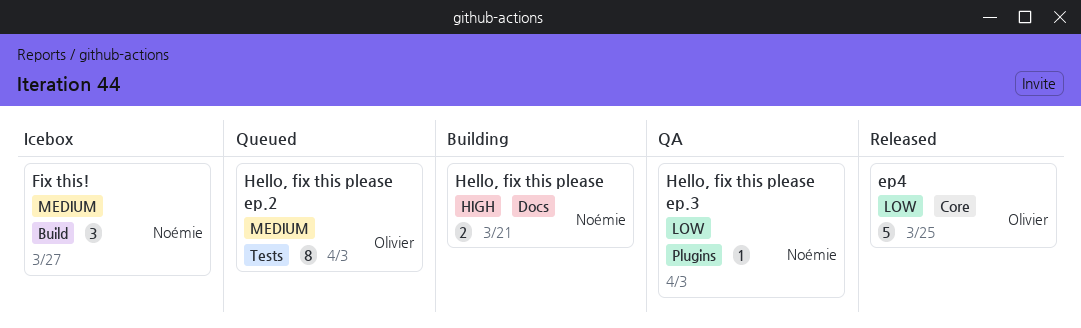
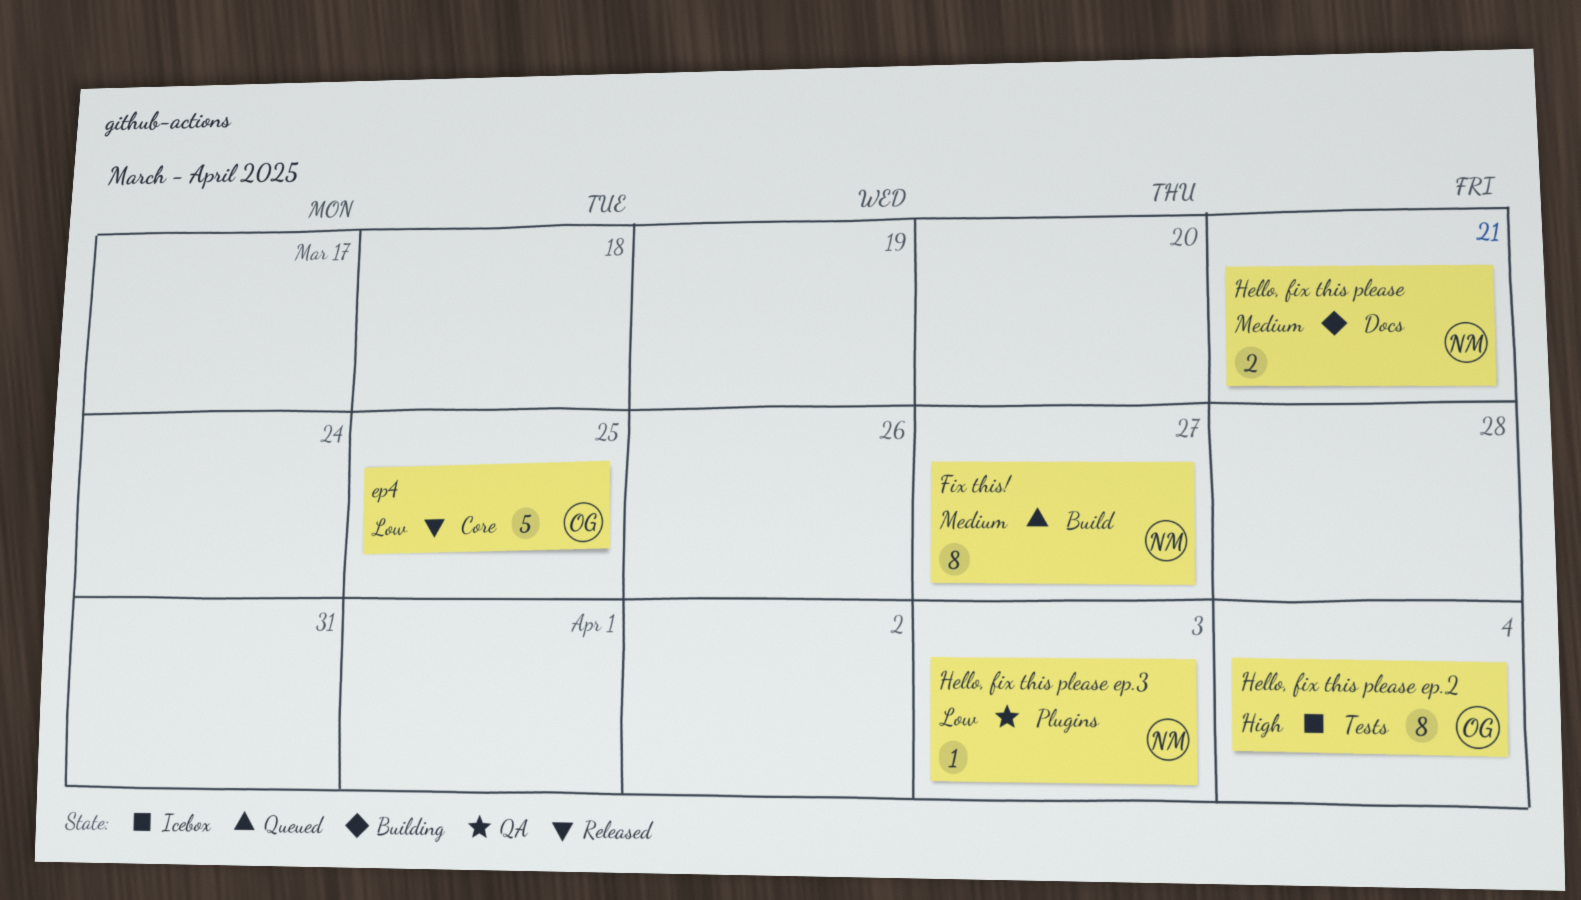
Fix this!, status: Icebox -> Queued
Fix this!, estimate: 3 -> 8
Hello, fix this please, priority: High -> Medium
Hello, fix this please ep.2, status: Queued -> Icebox
Hello, fix this please ep.2, priority: Medium -> High
Hello, fix this please ep.2, due: Apr 3 -> Apr 4

